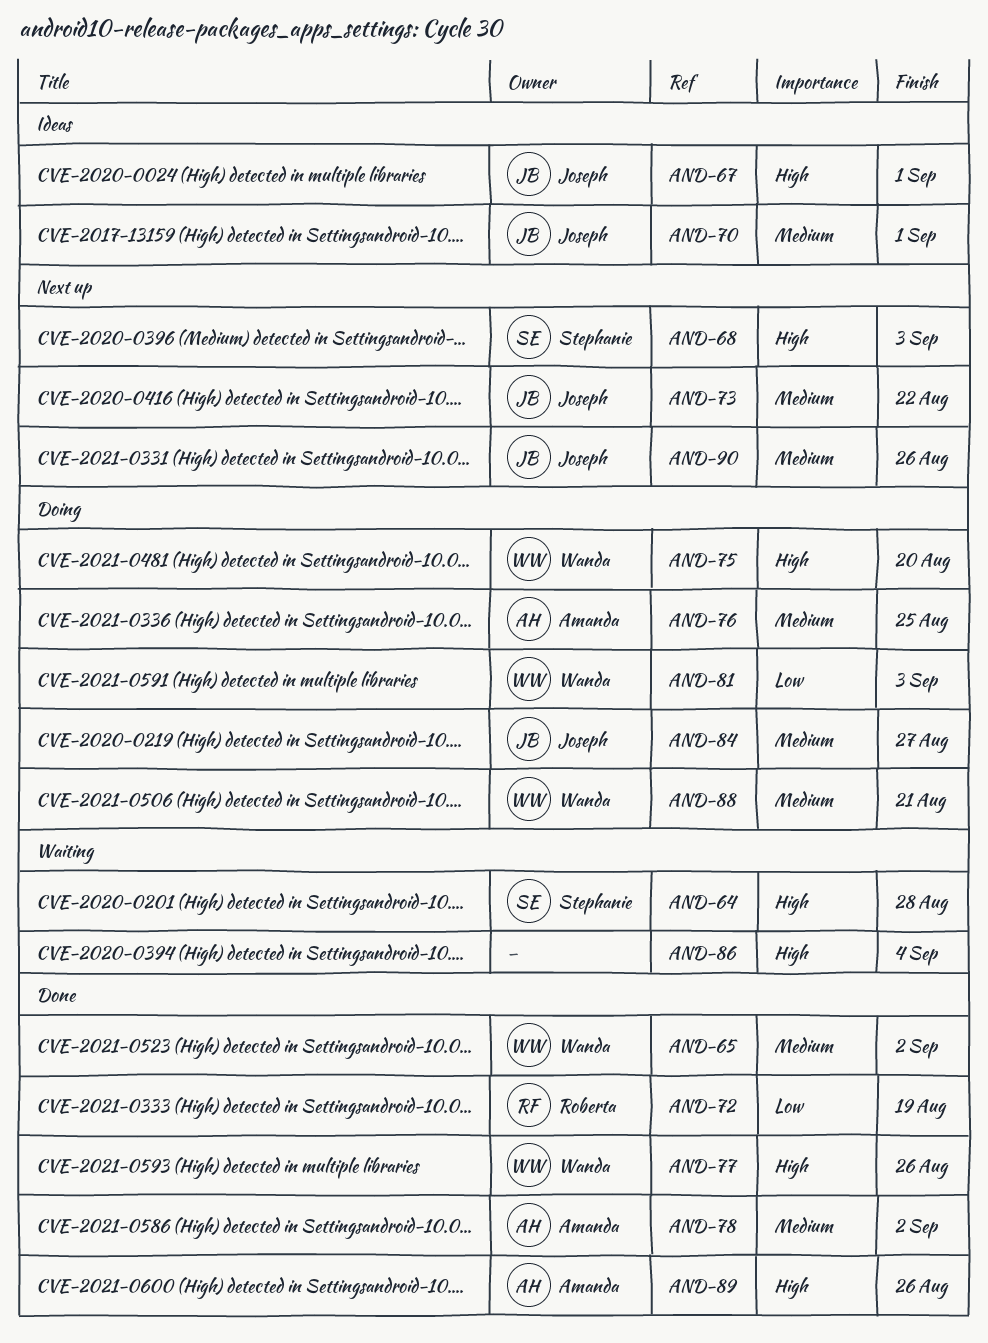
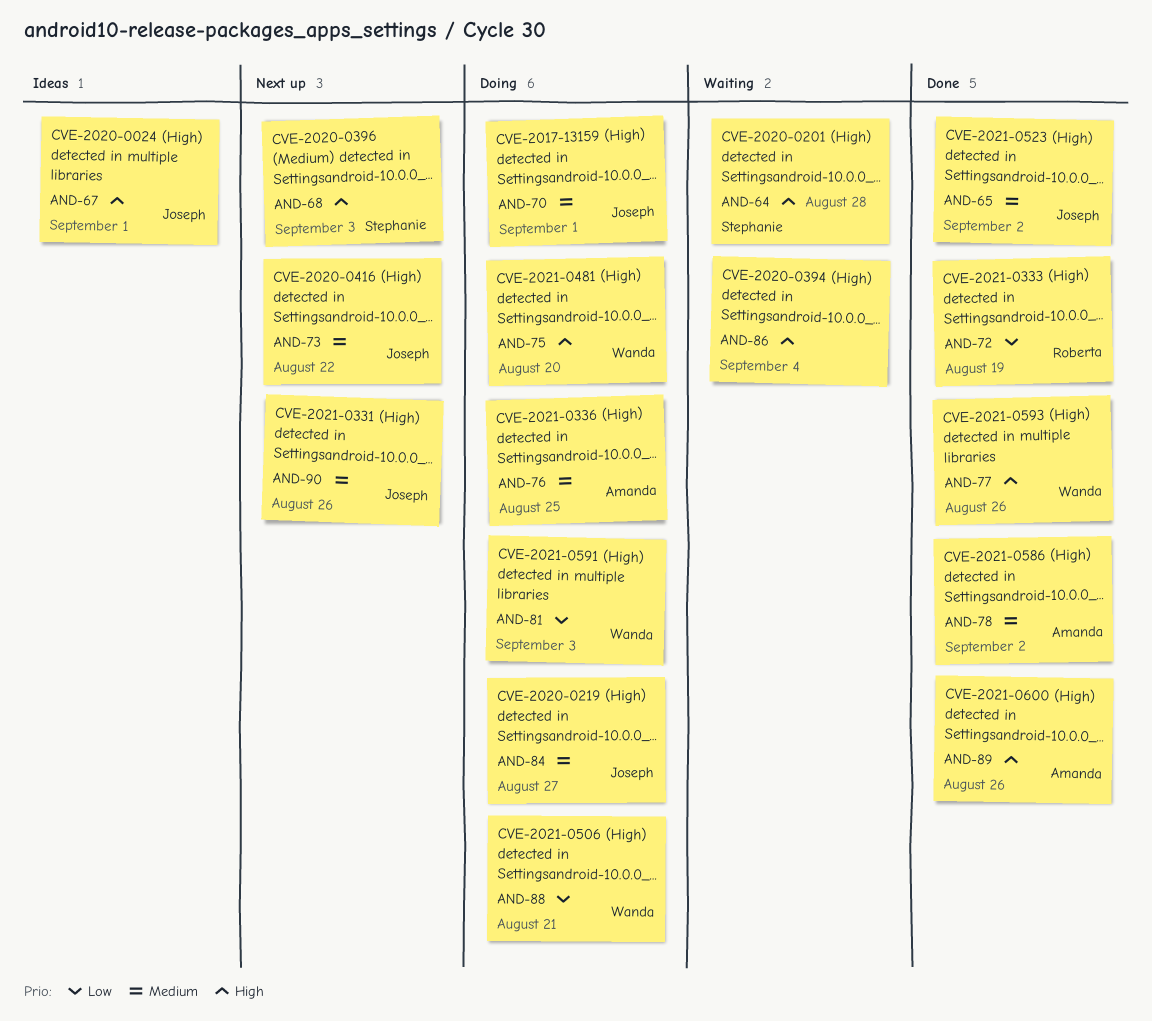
AND-65, owner: Wanda -> Joseph
AND-70, status: Ideas -> Doing
AND-88, priority: Medium -> Low

